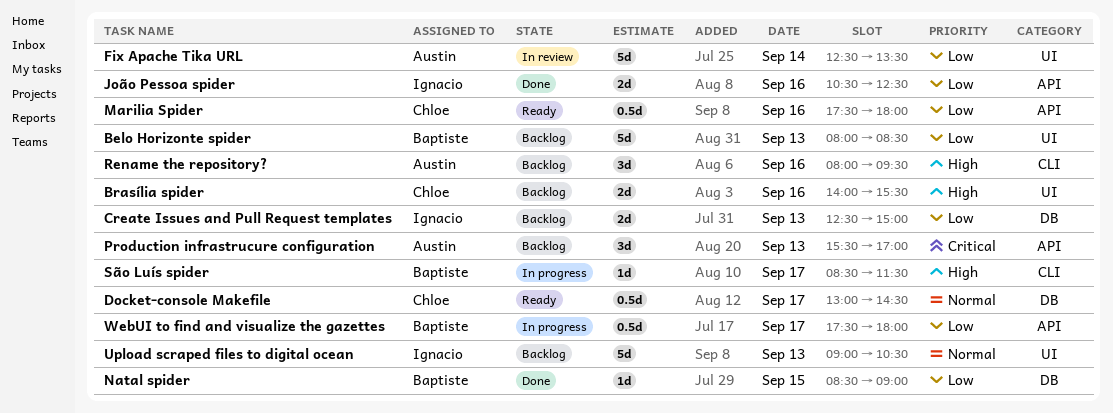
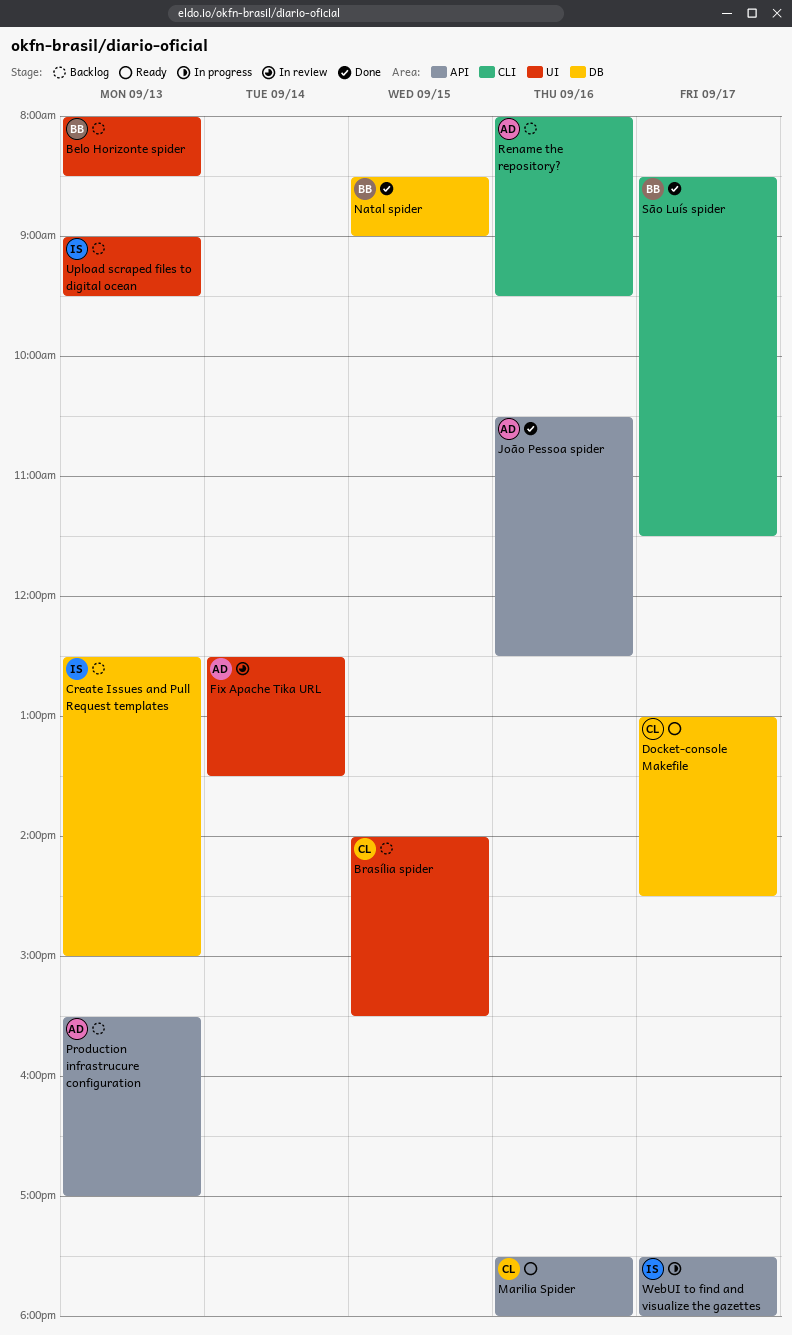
Brasília spider, day: Sep 16 -> Sep 15
João Pessoa spider, owner: Ignacio -> Austin
São Luís spider, status: In progress -> Done
Upload scraped files to digital ocean, ends: 10:30 -> 09:30
WebUI to find and visualize the gazettes, owner: Baptiste -> Ignacio

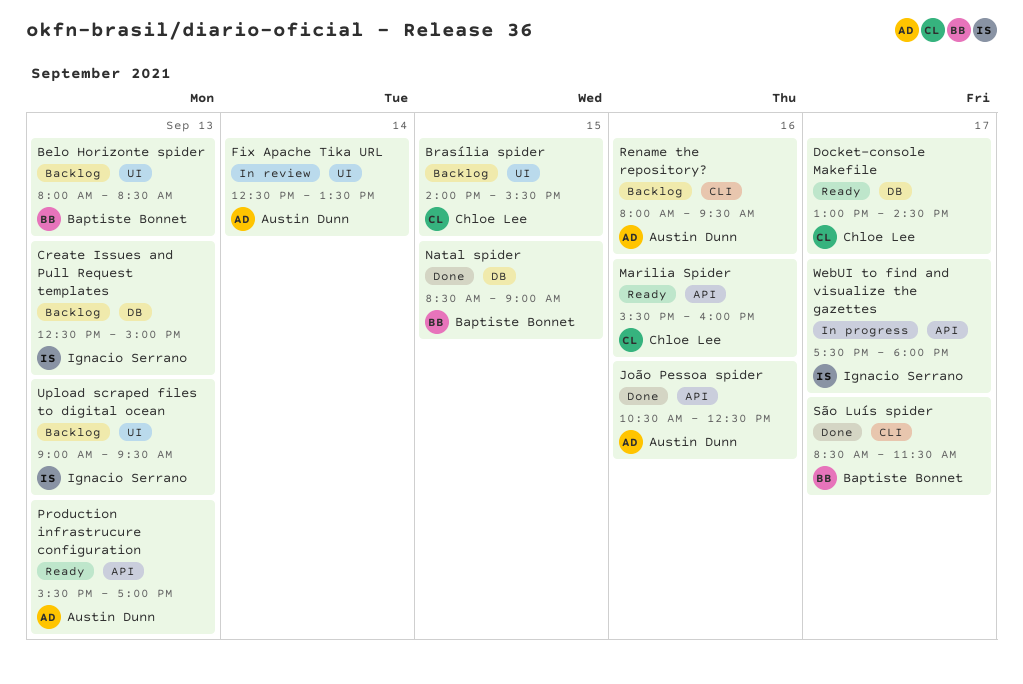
Marilia Spider, begins: 17:30 -> 15:30
Marilia Spider, ends: 18:00 -> 16:00
Production infrastrucure configuration, status: Backlog -> Ready

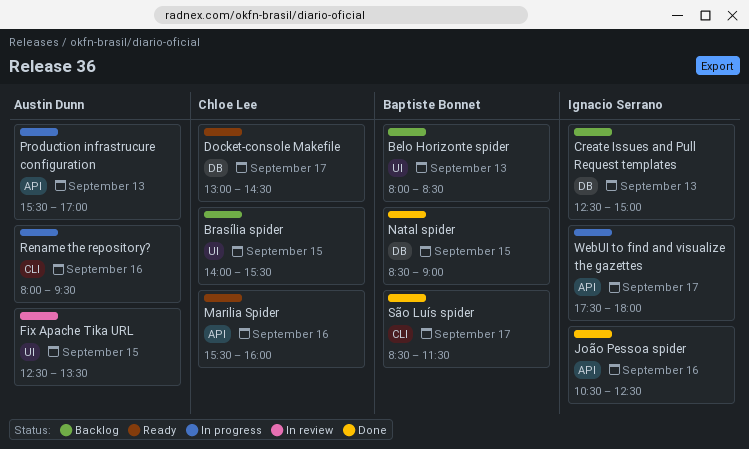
Fix Apache Tika URL, day: Sep 14 -> Sep 15
João Pessoa spider, owner: Austin Dunn -> Ignacio Serrano
Production infrastrucure configuration, status: Ready -> In progress
Rename the repository?, status: Backlog -> In progress
Upload scraped files to digital ocean: present -> none

